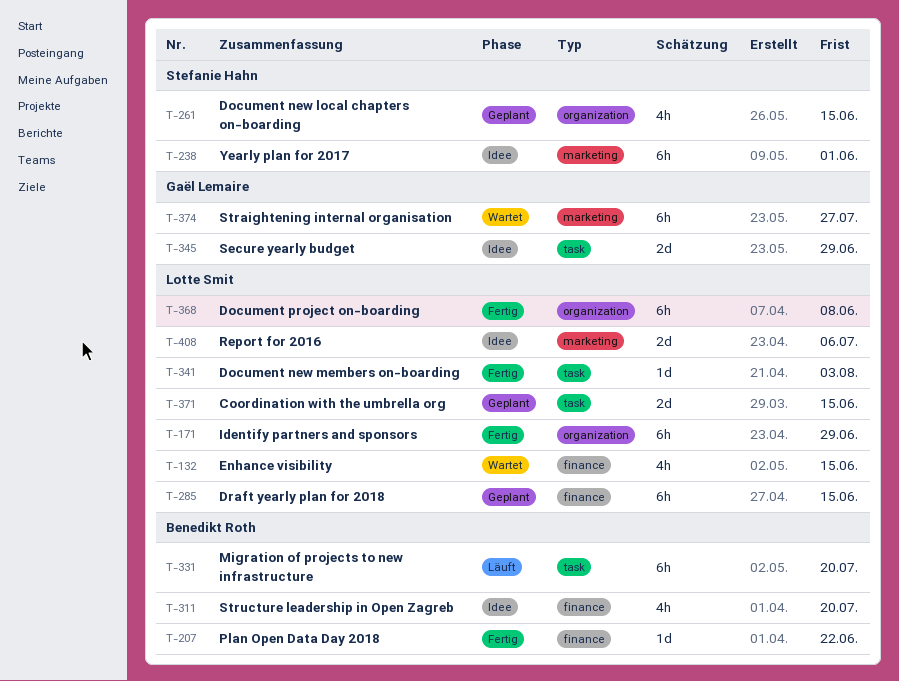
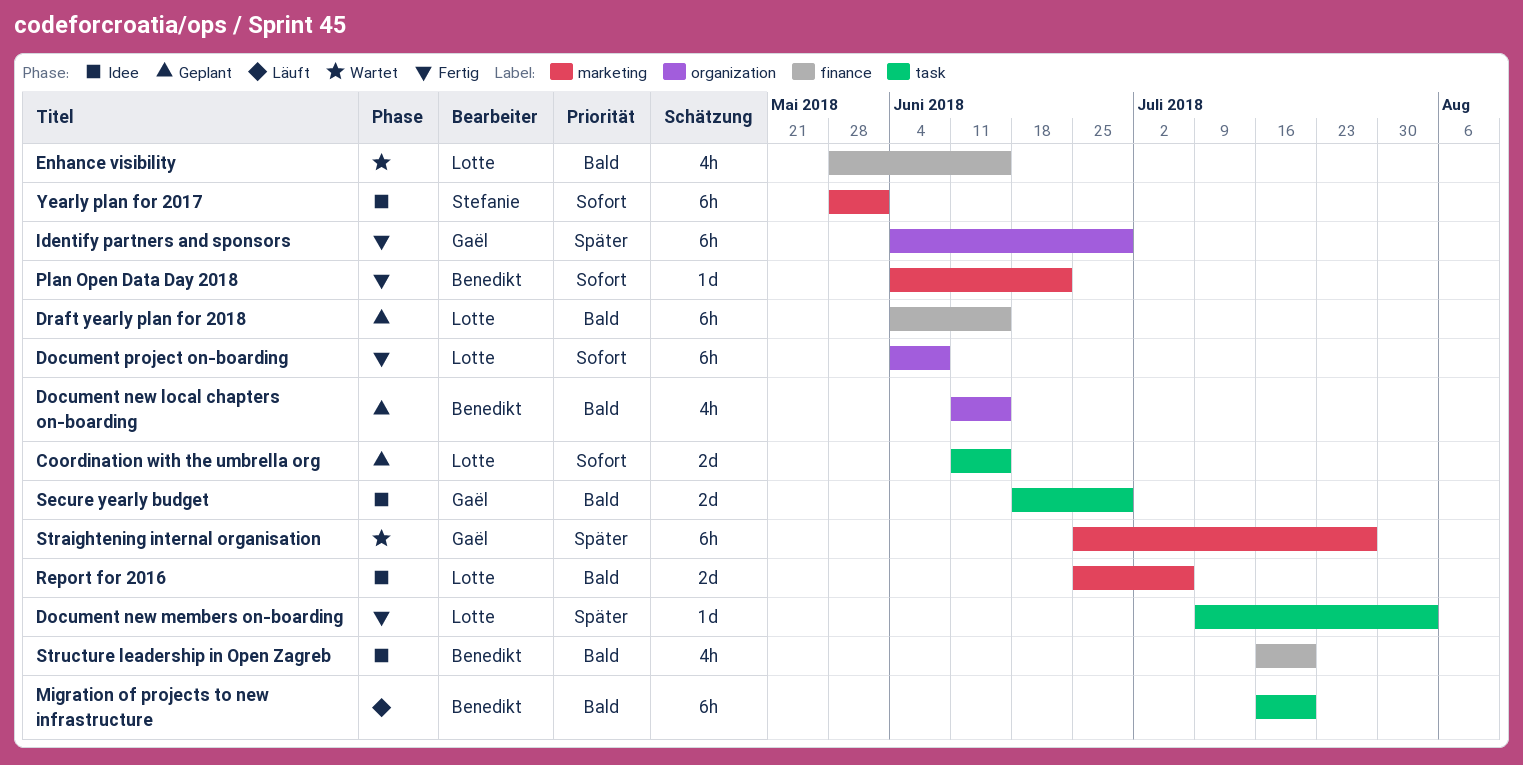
Document new local chapters on-boarding, owner: Stefanie Hahn -> Benedikt Roth
Identify partners and sponsors, owner: Lotte Smit -> Gaël Lemaire
Plan Open Data Day 2018, label: finance -> marketing

